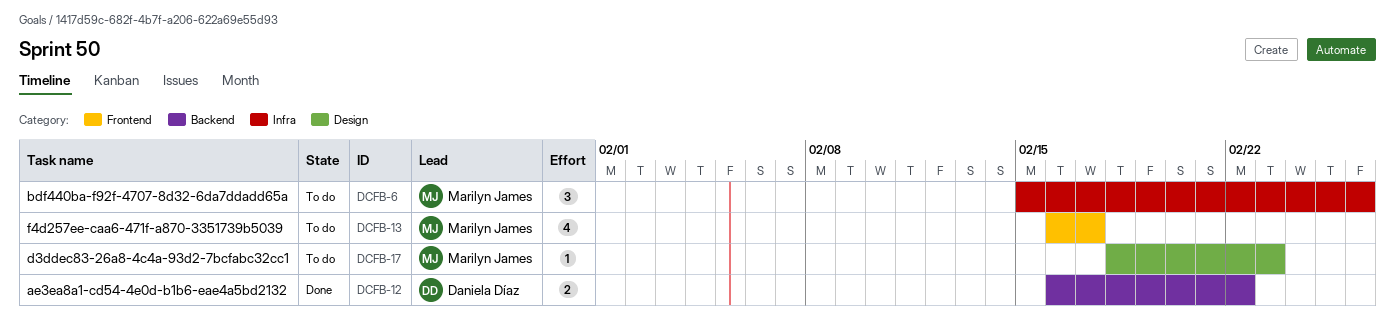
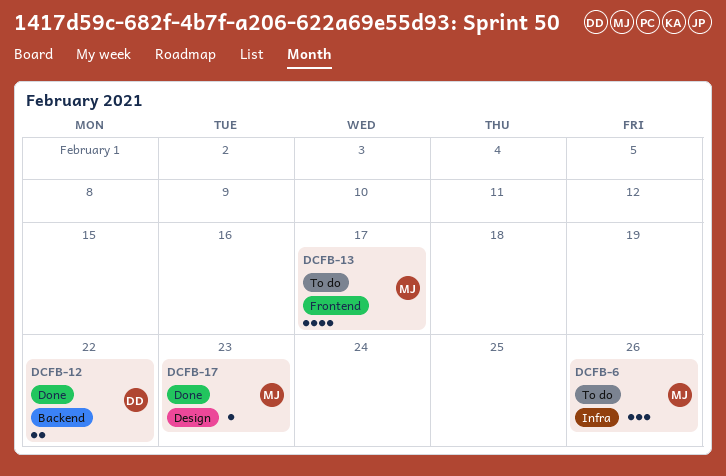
DCFB-17, status: To do -> Done

